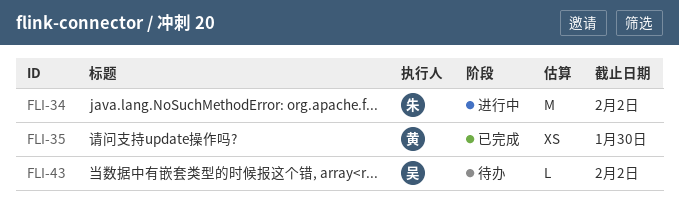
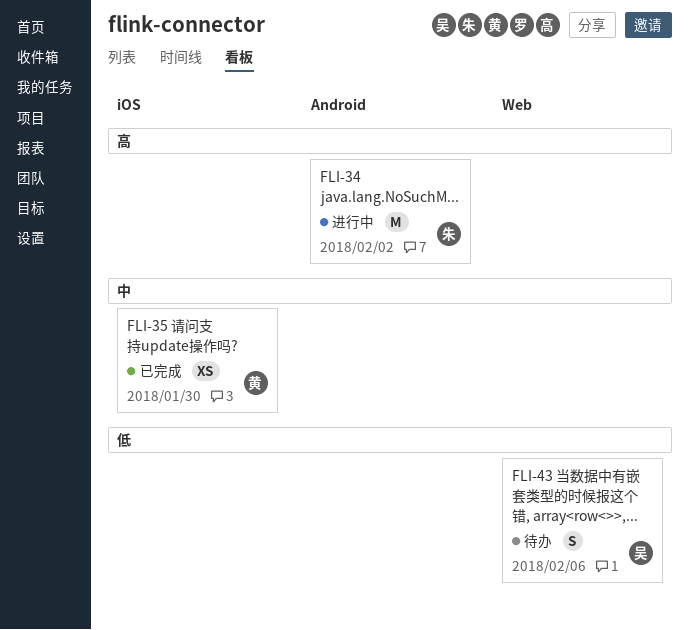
FLI-43, estimate: L -> S
FLI-43, due: Feb 2 -> Feb 6

